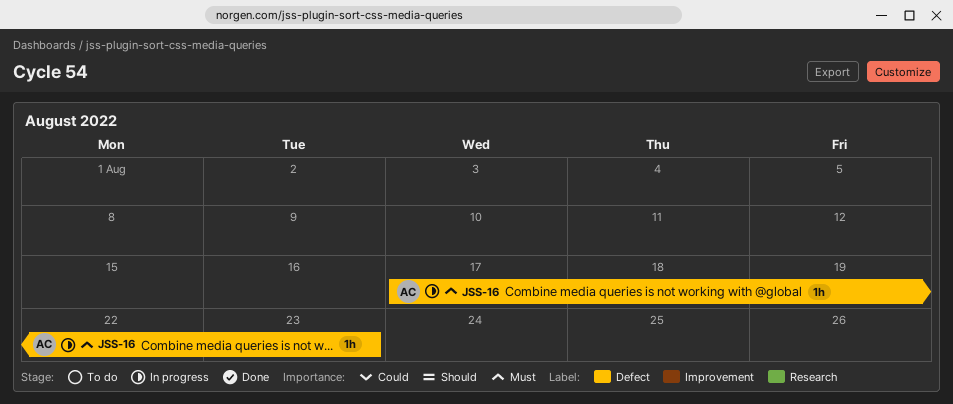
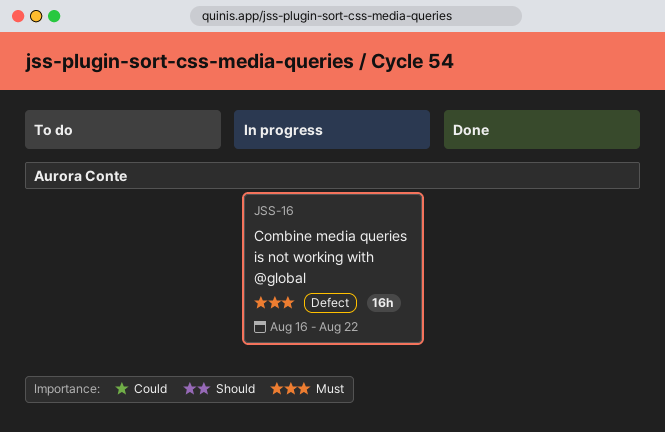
JSS-16, estimate: 1h -> 16h
JSS-16, start: Aug 17 -> Aug 16
JSS-16, due: Aug 23 -> Aug 22

